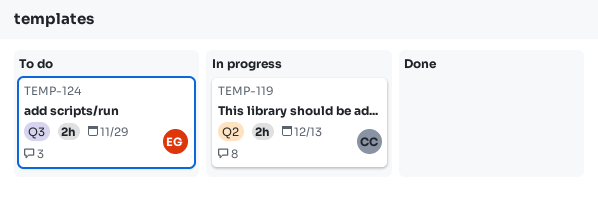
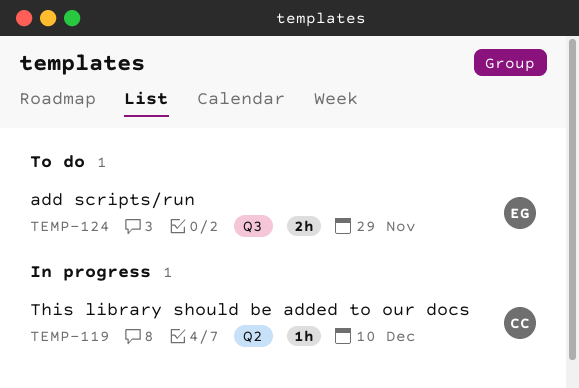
TEMP-119, estimate: 2h -> 1h
TEMP-119, due: Dec 13 -> Dec 10

